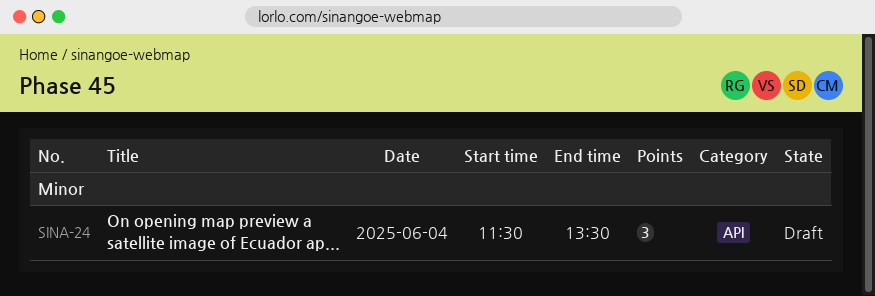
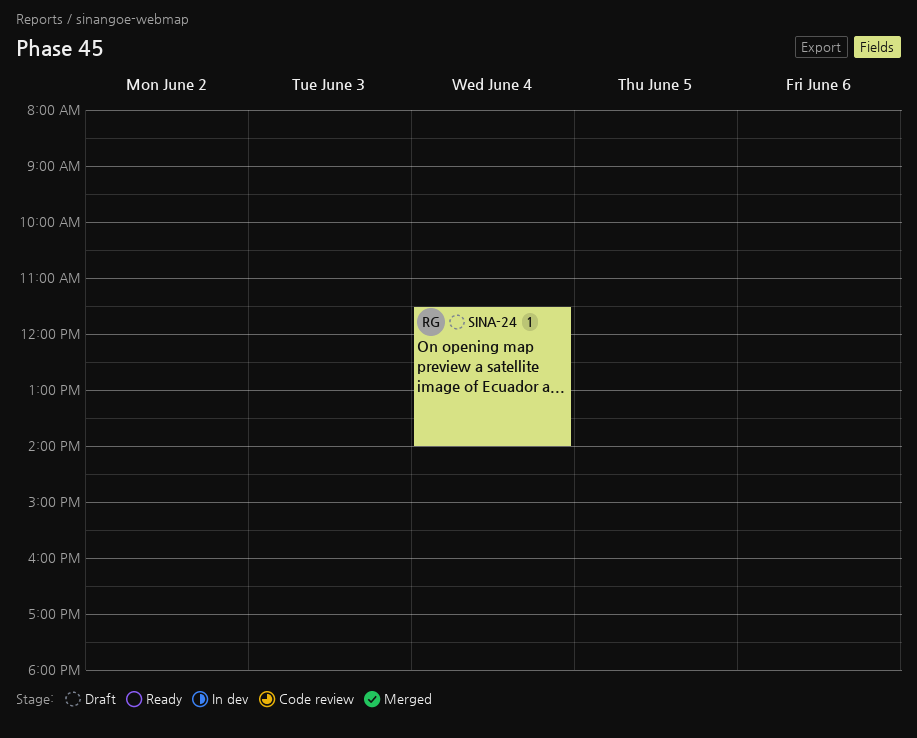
SINA-24, estimate: 3 -> 1
SINA-24, ends: 13:30 -> 14:00

